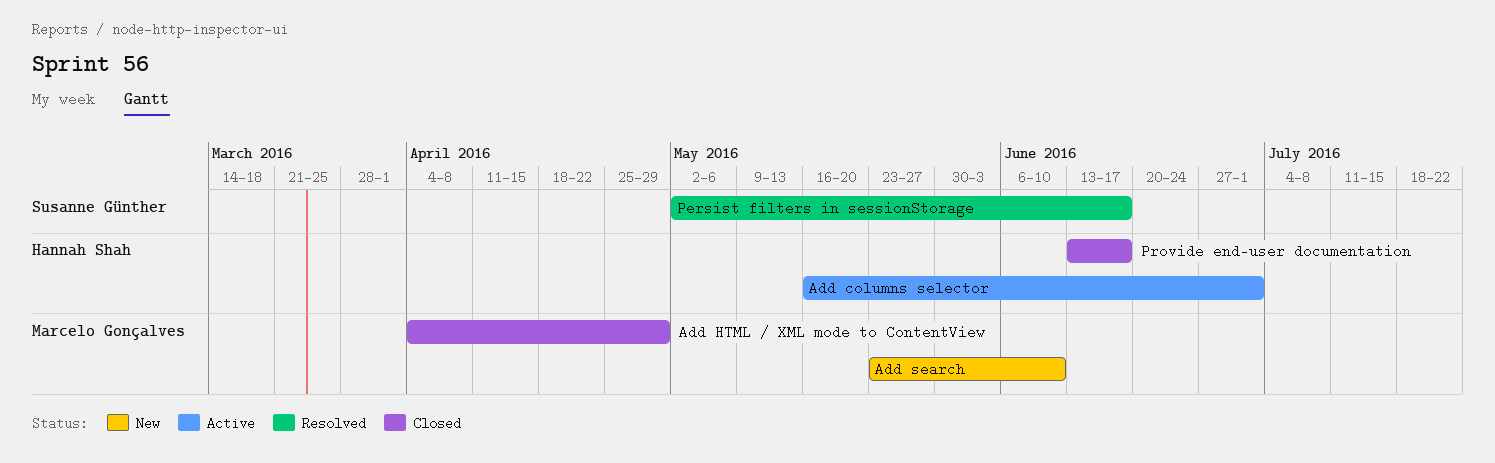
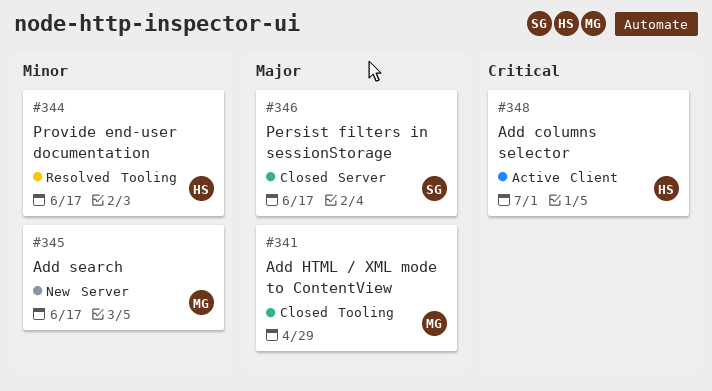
Add search, due: Jun 10 -> Jun 17
Persist filters in sessionStorage, status: Resolved -> Closed
Provide end-user documentation, status: Closed -> Resolved

